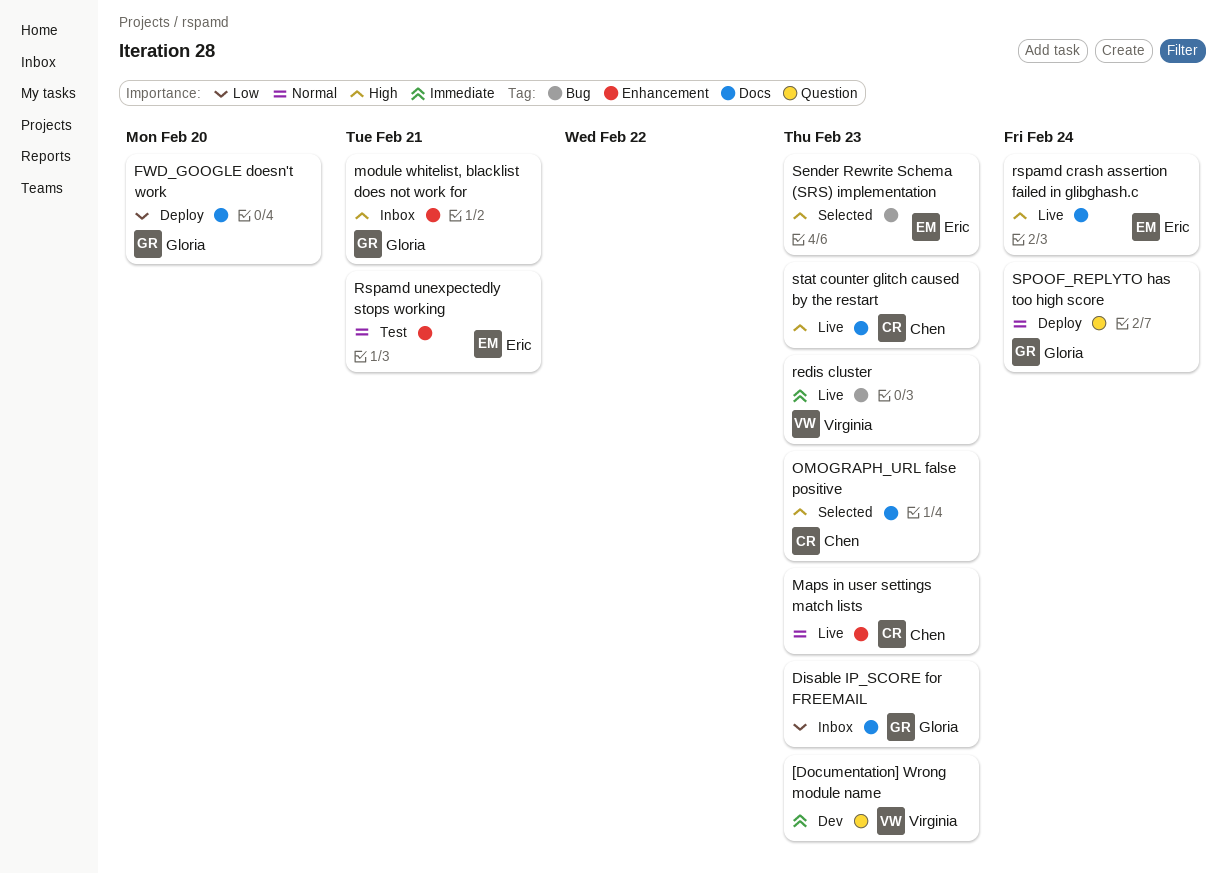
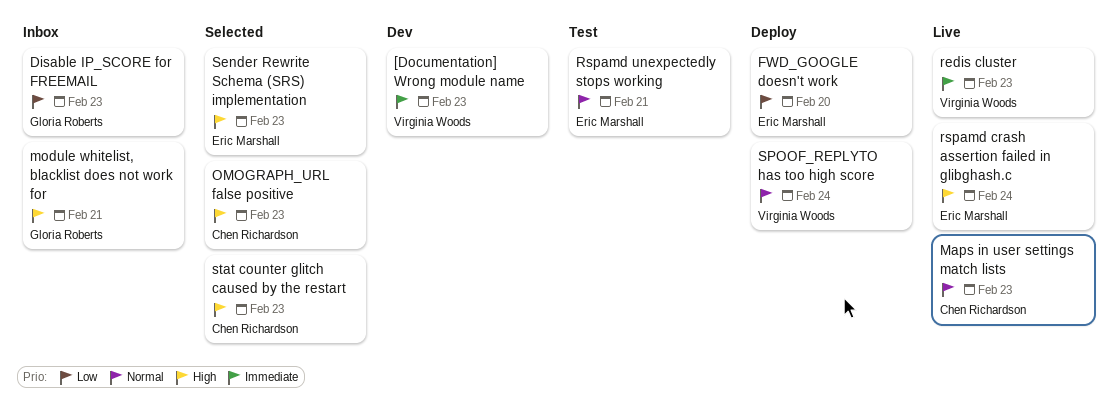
FWD_GOOGLE doesn't work, owner: Gloria Roberts -> Eric Marshall
SPOOF_REPLYTO has too high score, owner: Gloria Roberts -> Virginia Woods
stat counter glitch caused by the restart, status: Live -> Selected

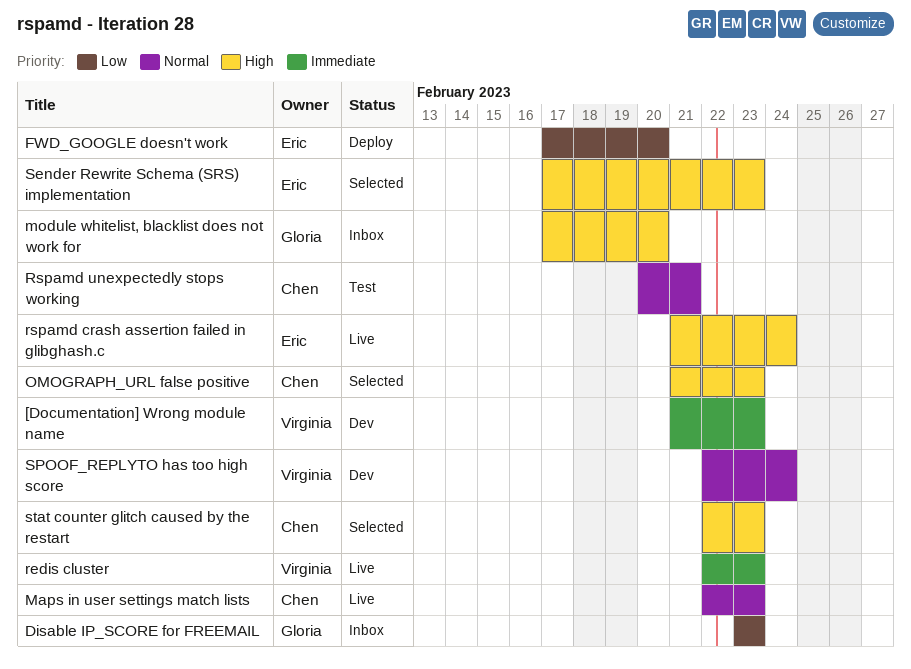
module whitelist, blacklist does not work for, due: Feb 21 -> Feb 20
Rspamd unexpectedly stops working, owner: Eric Marshall -> Chen Richardson
SPOOF_REPLYTO has too high score, status: Deploy -> Dev

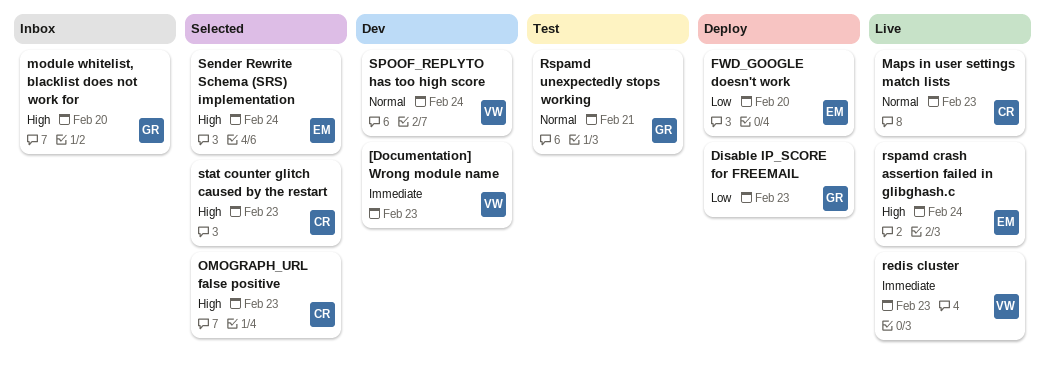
Disable IP_SCORE for FREEMAIL, status: Inbox -> Deploy
Rspamd unexpectedly stops working, owner: Chen -> Gloria
Sender Rewrite Schema (SRS) implementation, due: Feb 23 -> Feb 24

